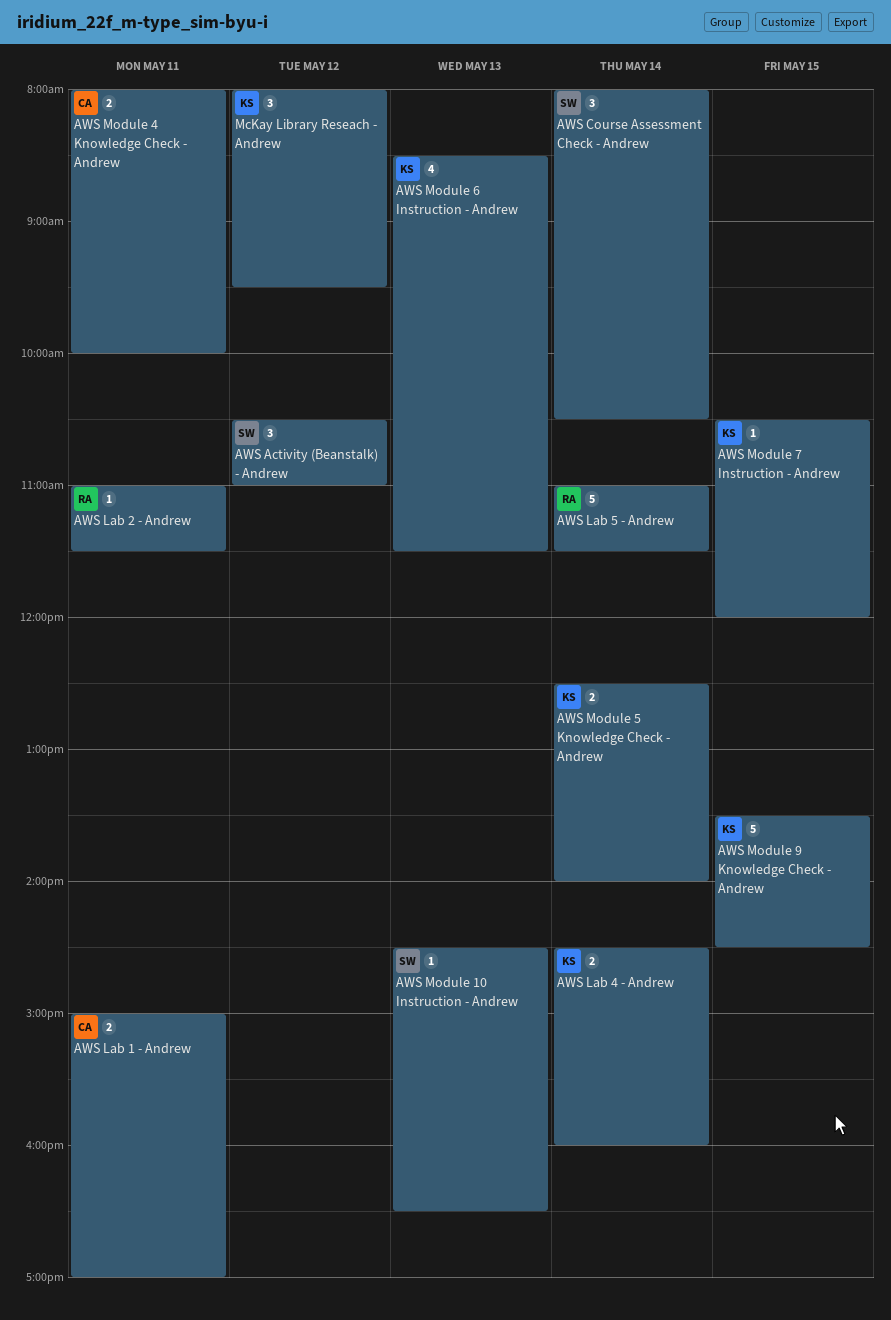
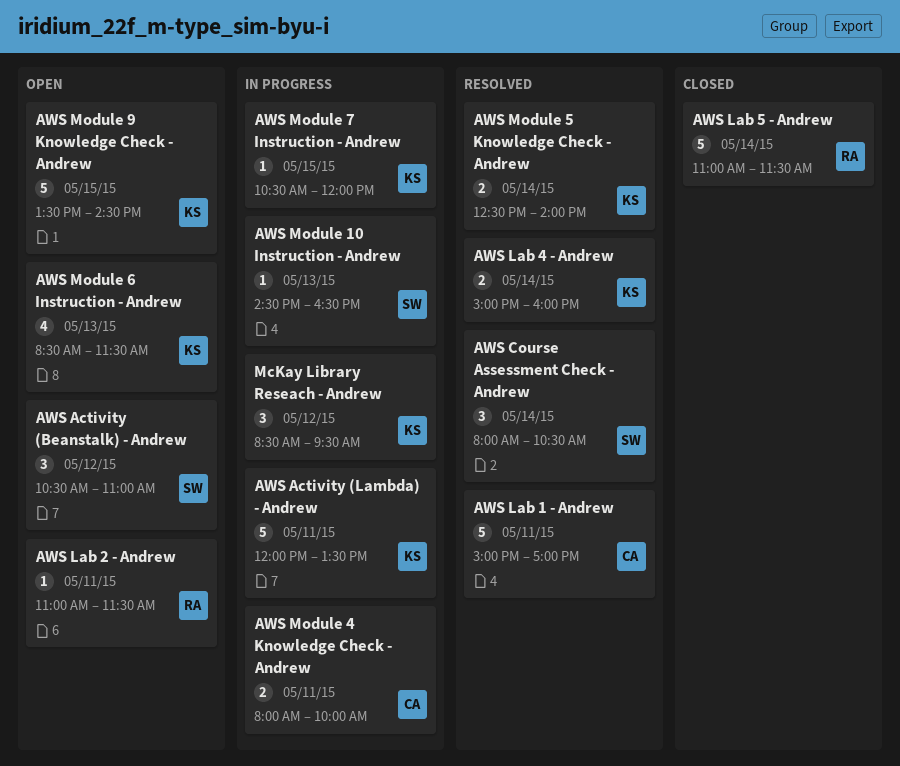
AWS Activity (Lambda) - Andrew: none -> present
AWS Lab 1 - Andrew, estimate: 2 -> 5
AWS Lab 4 - Andrew, begins: 14:30 -> 15:00
McKay Library Reseach - Andrew, begins: 08:00 -> 08:30

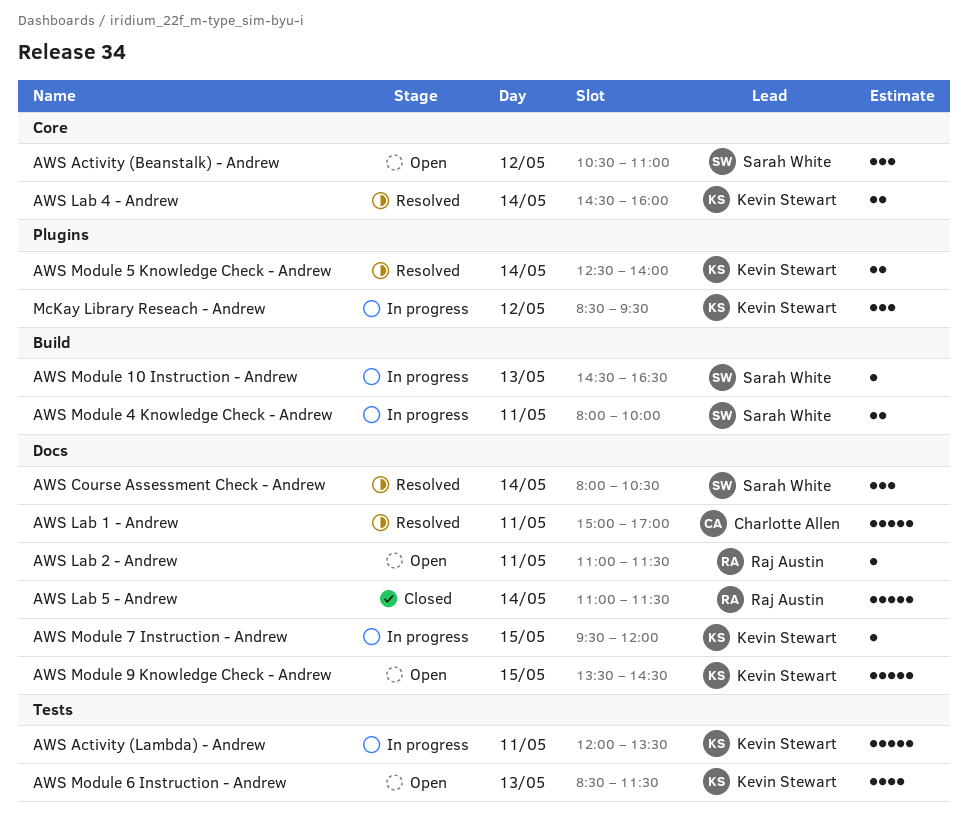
AWS Lab 4 - Andrew, begins: 15:00 -> 14:30
AWS Module 4 Knowledge Check - Andrew, owner: Charlotte Allen -> Sarah White
AWS Module 7 Instruction - Andrew, begins: 10:30 -> 09:30

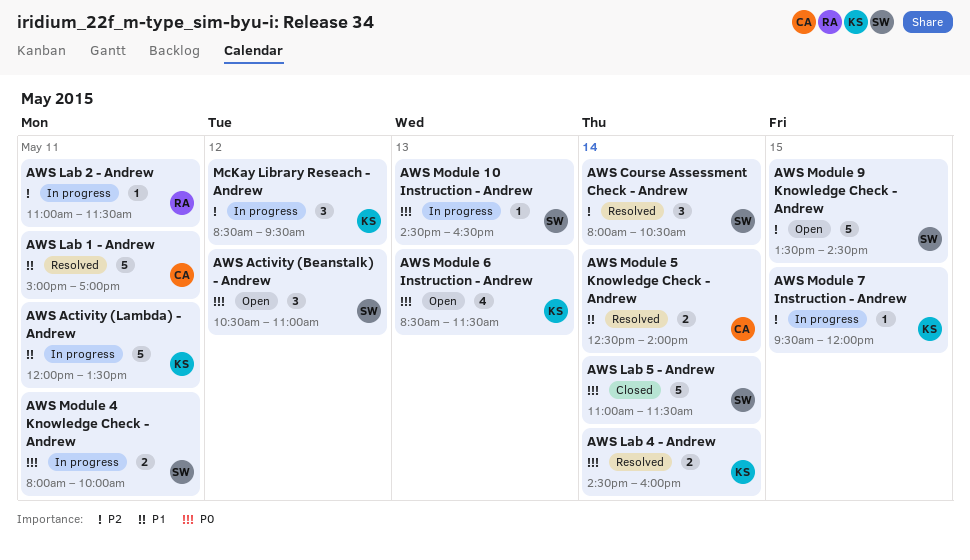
AWS Lab 2 - Andrew, status: Open -> In progress
AWS Lab 5 - Andrew, owner: Raj Austin -> Sarah White
AWS Module 5 Knowledge Check - Andrew, owner: Kevin Stewart -> Charlotte Allen
AWS Module 9 Knowledge Check - Andrew, owner: Kevin Stewart -> Sarah White

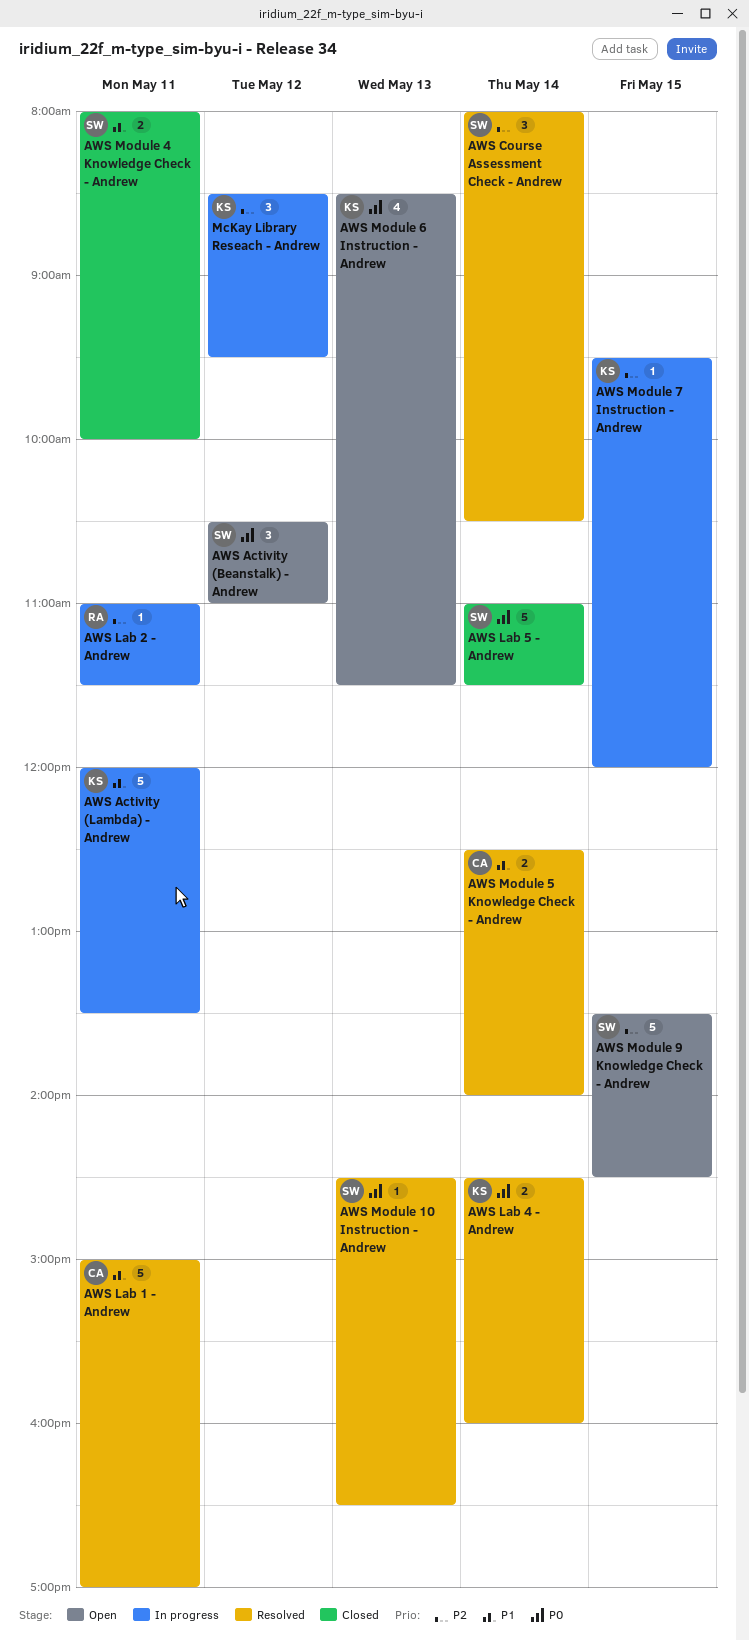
AWS Module 10 Instruction - Andrew, status: In progress -> Resolved
AWS Module 4 Knowledge Check - Andrew, status: In progress -> Closed
AWS Module 4 Knowledge Check - Andrew, priority: P0 -> P1

